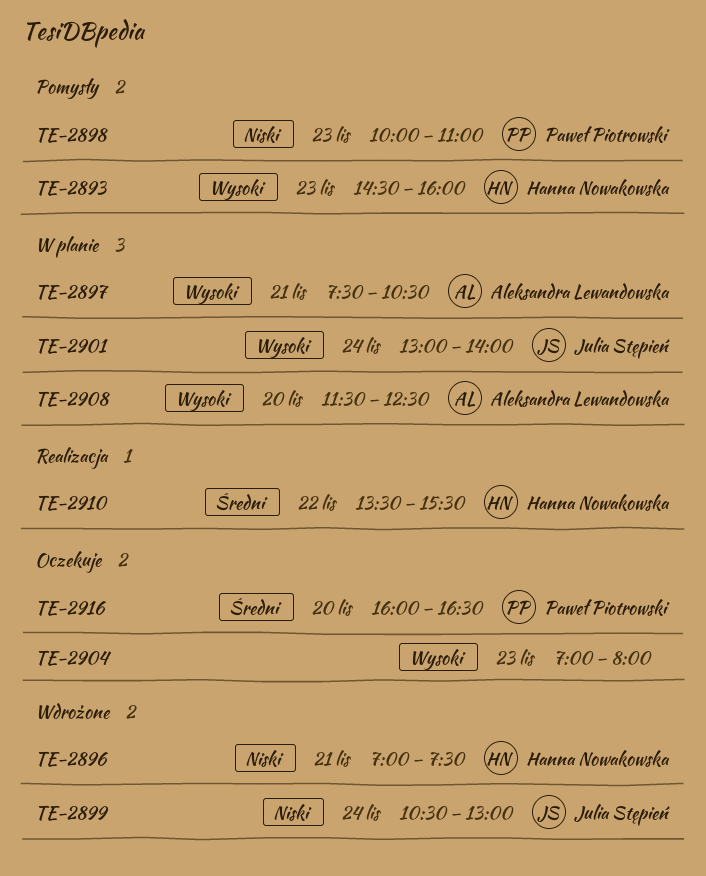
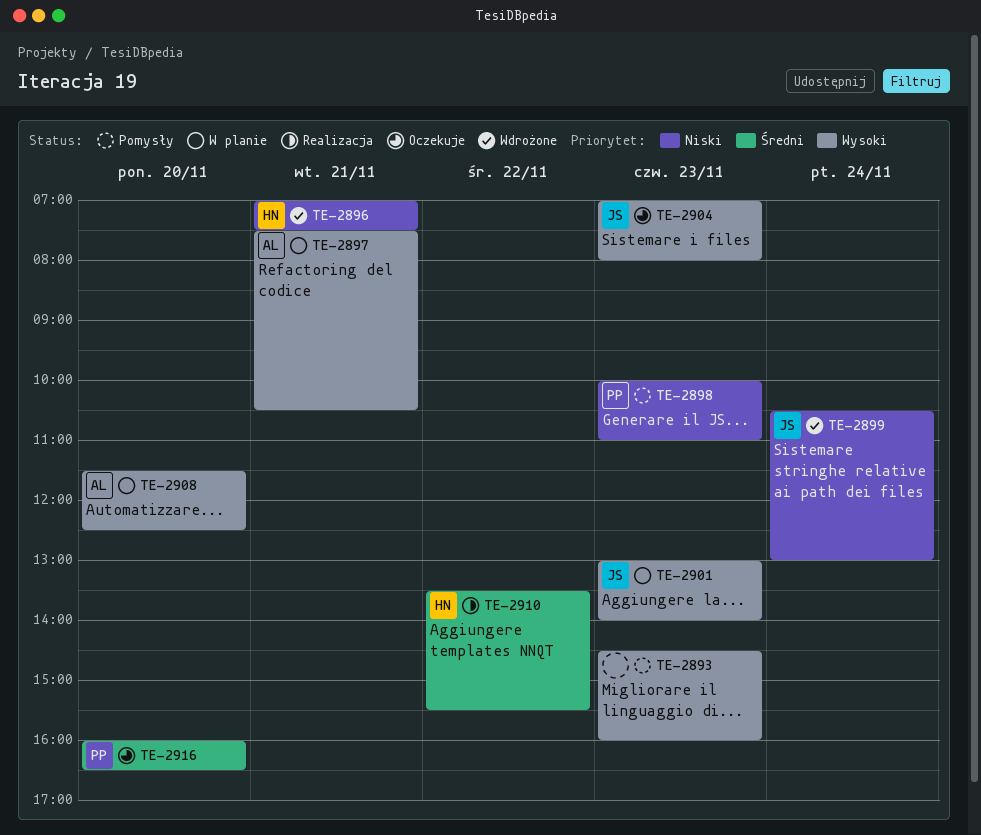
TE-2893, owner: Hanna Nowakowska -> none
TE-2901, day: Nov 24 -> Nov 23
TE-2904, owner: none -> Julia Stępień

